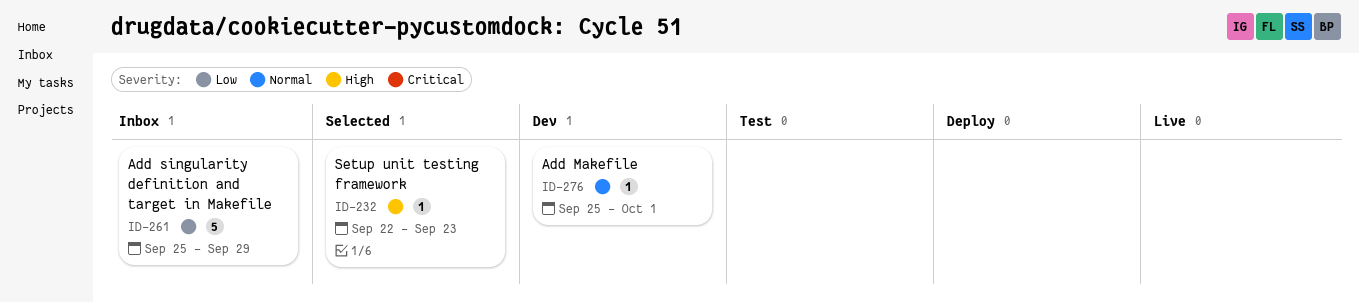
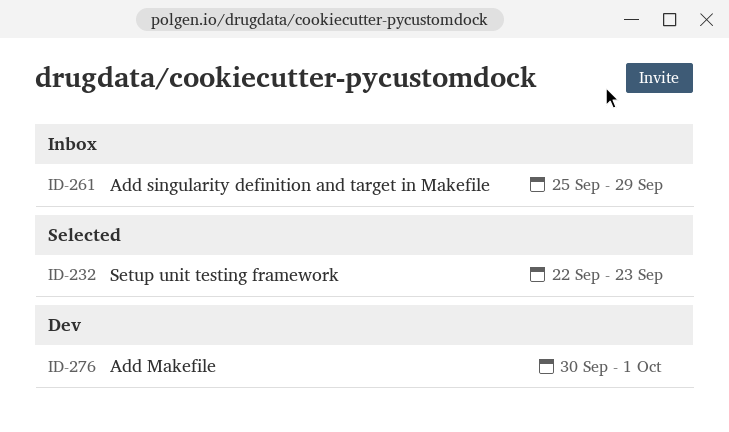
ID-276, start: Sep 25 -> Sep 30

